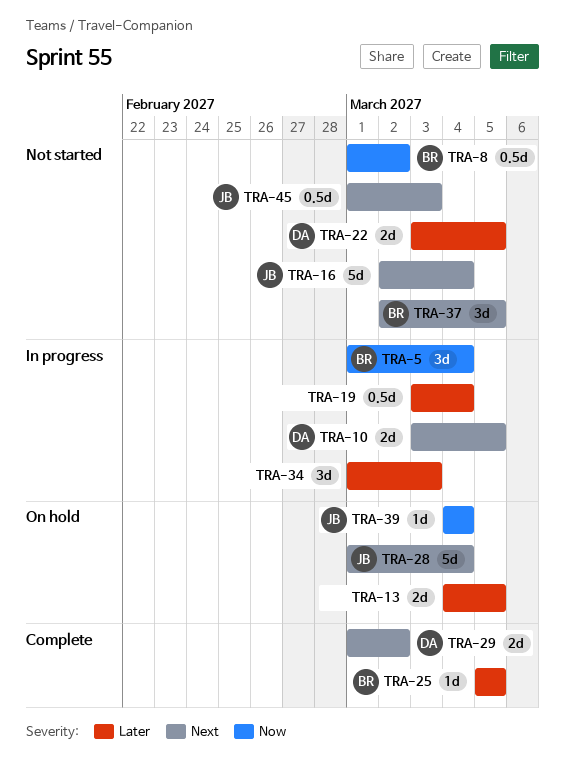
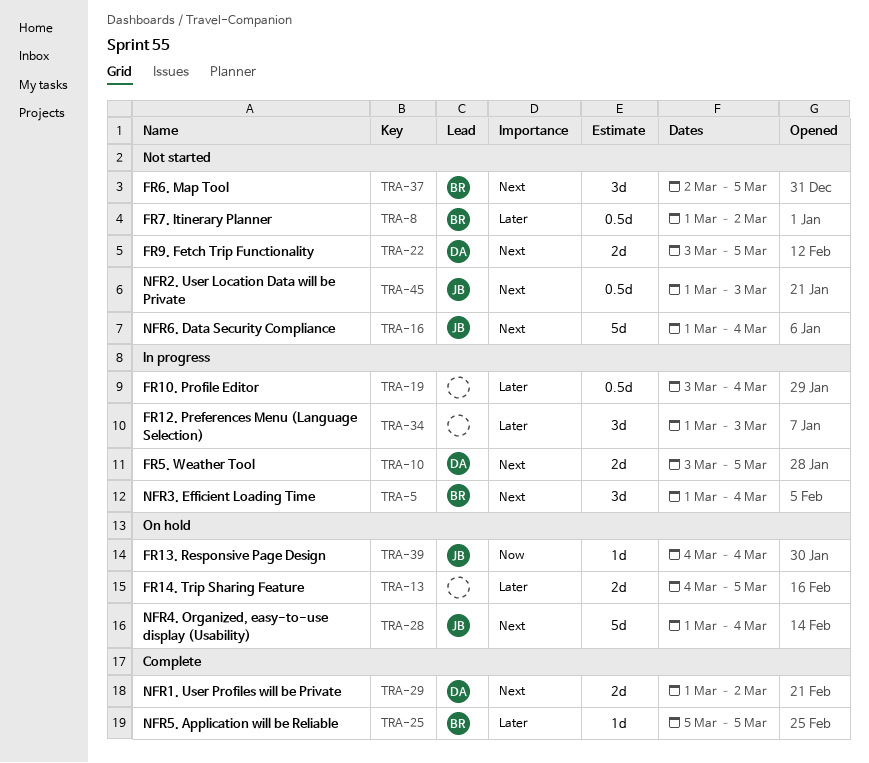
TRA-5, priority: Now -> Next
TRA-8, priority: Now -> Later
TRA-16, start: Mar 2 -> Mar 1
TRA-22, priority: Later -> Next

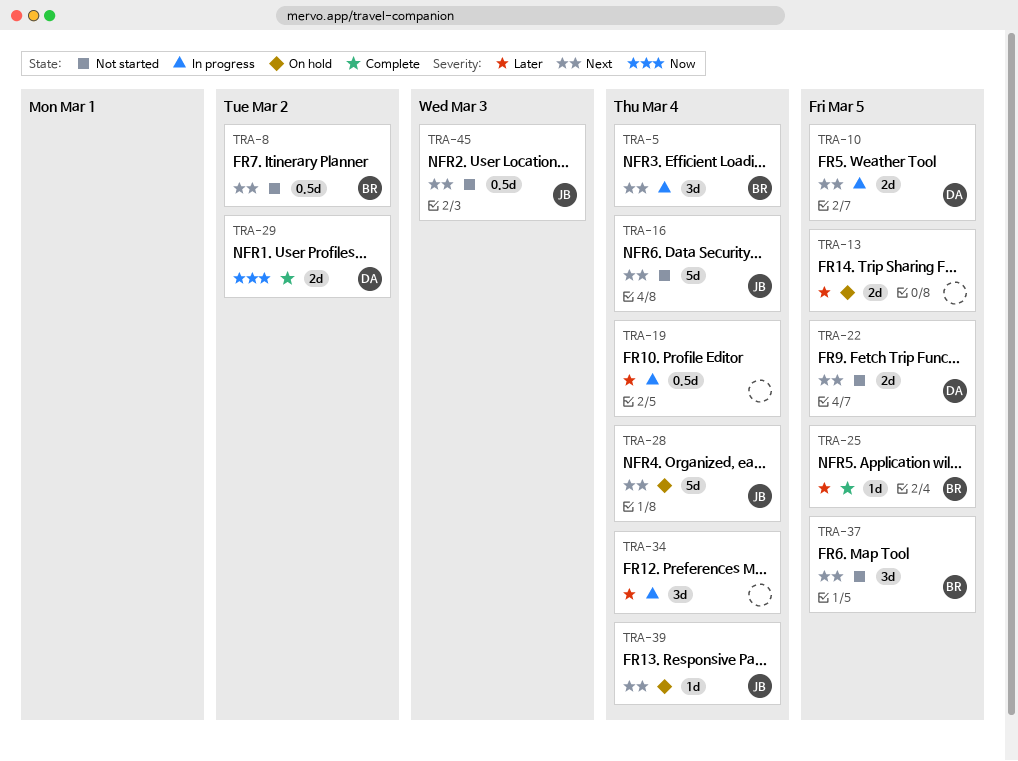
TRA-8, priority: Later -> Next
TRA-29, priority: Next -> Now
TRA-34, due: Mar 3 -> Mar 4
TRA-39, priority: Now -> Next

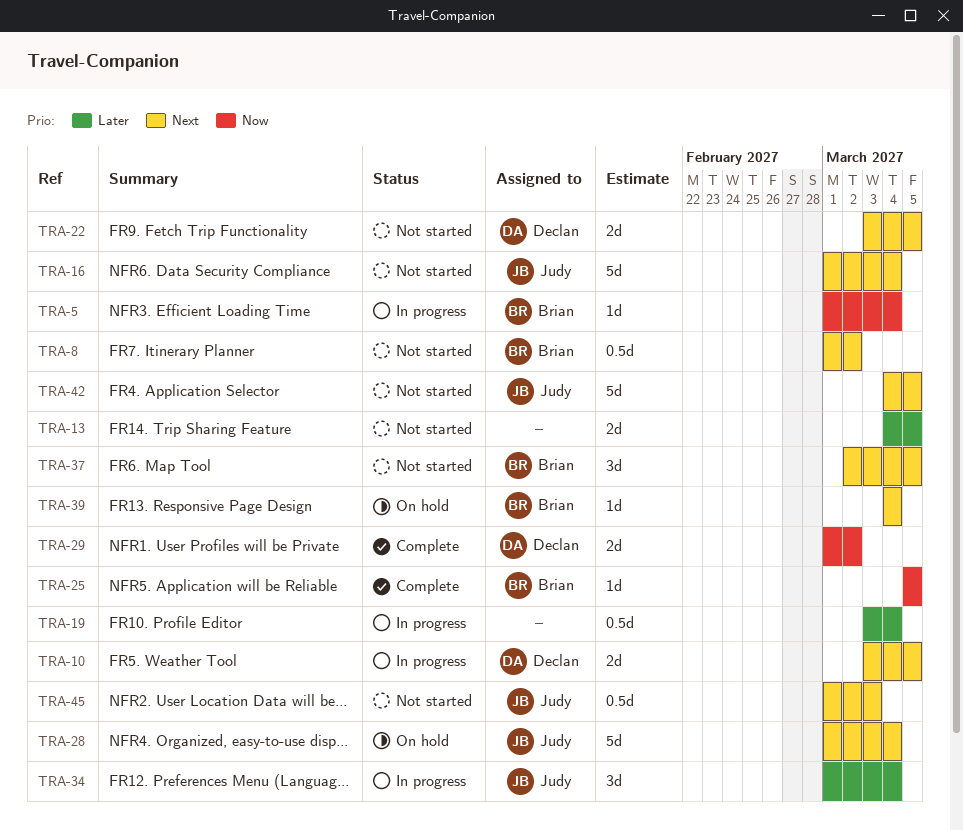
TRA-5, priority: Next -> Now
TRA-5, estimate: 3d -> 1d
TRA-13, status: On hold -> Not started
TRA-25, priority: Later -> Now
TRA-34, owner: none -> Judy
TRA-39, owner: Judy -> Brian
TRA-42: none -> present

